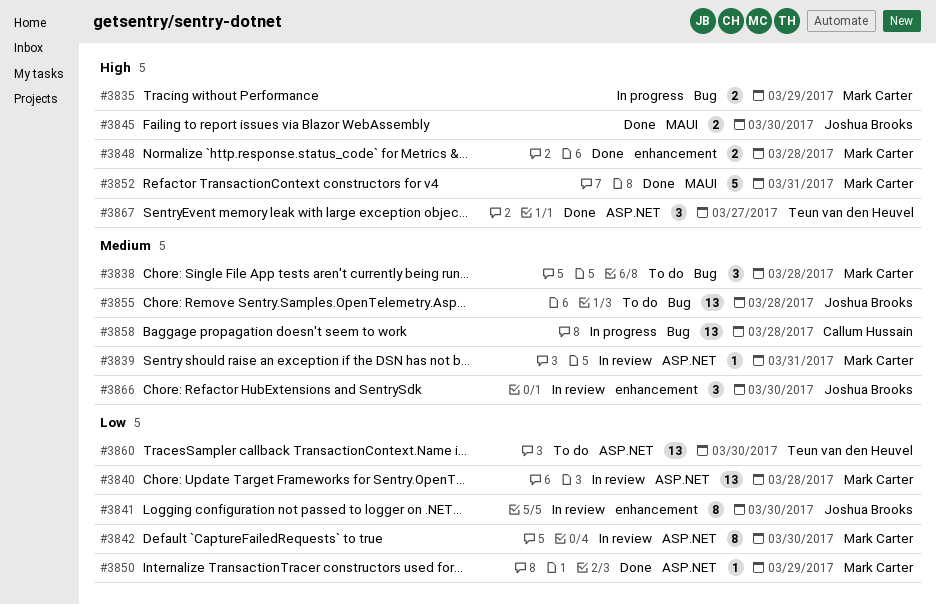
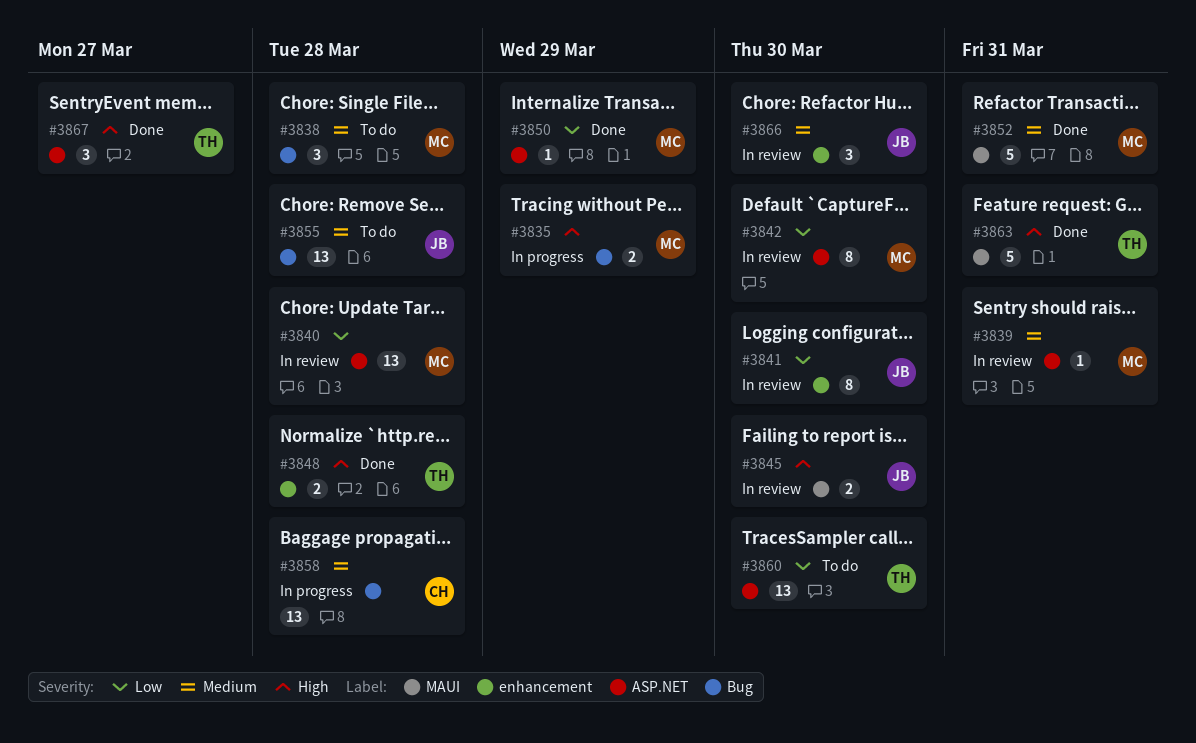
#3845, status: Done -> In review
#3848, owner: Mark Carter -> Teun van den Heuvel
#3852, priority: High -> Medium
#3863: none -> present

